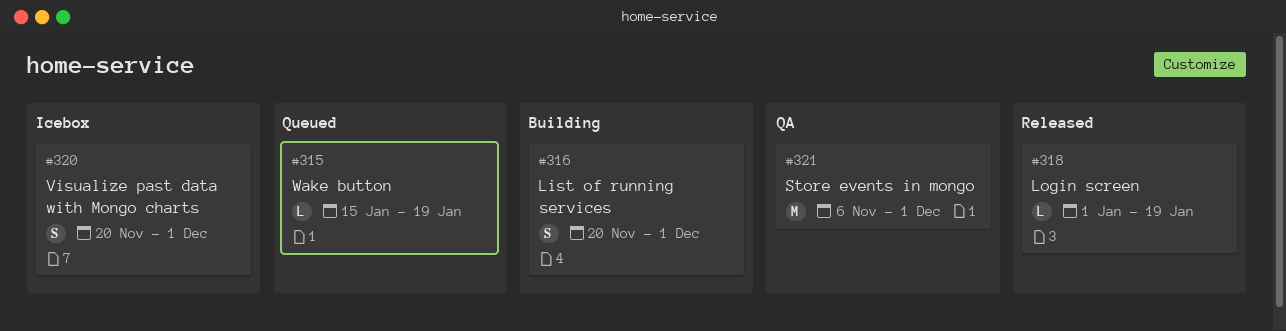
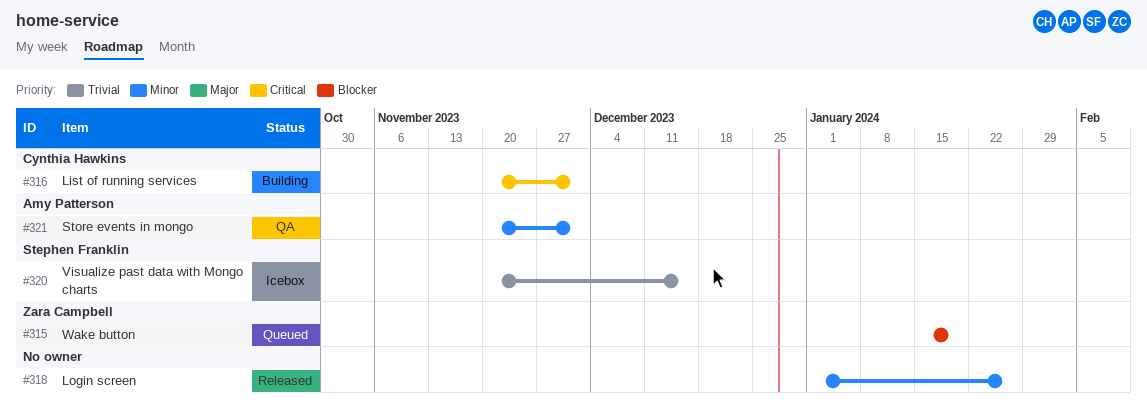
#318, due: Jan 19 -> Jan 26
#320, due: Dec 1 -> Dec 15
#321, start: Nov 6 -> Nov 20

